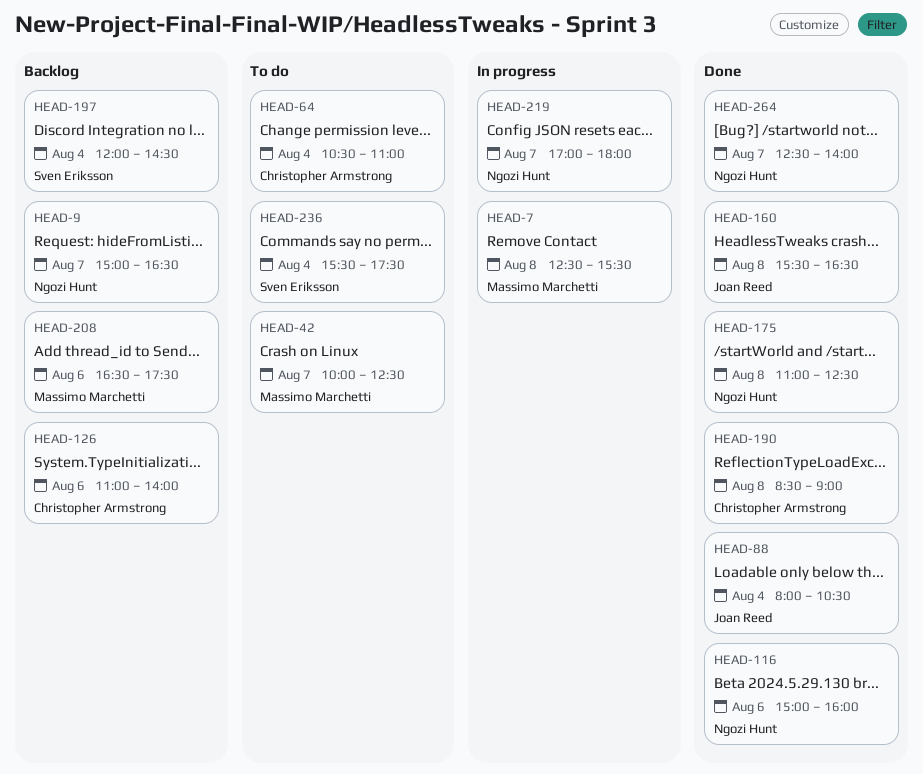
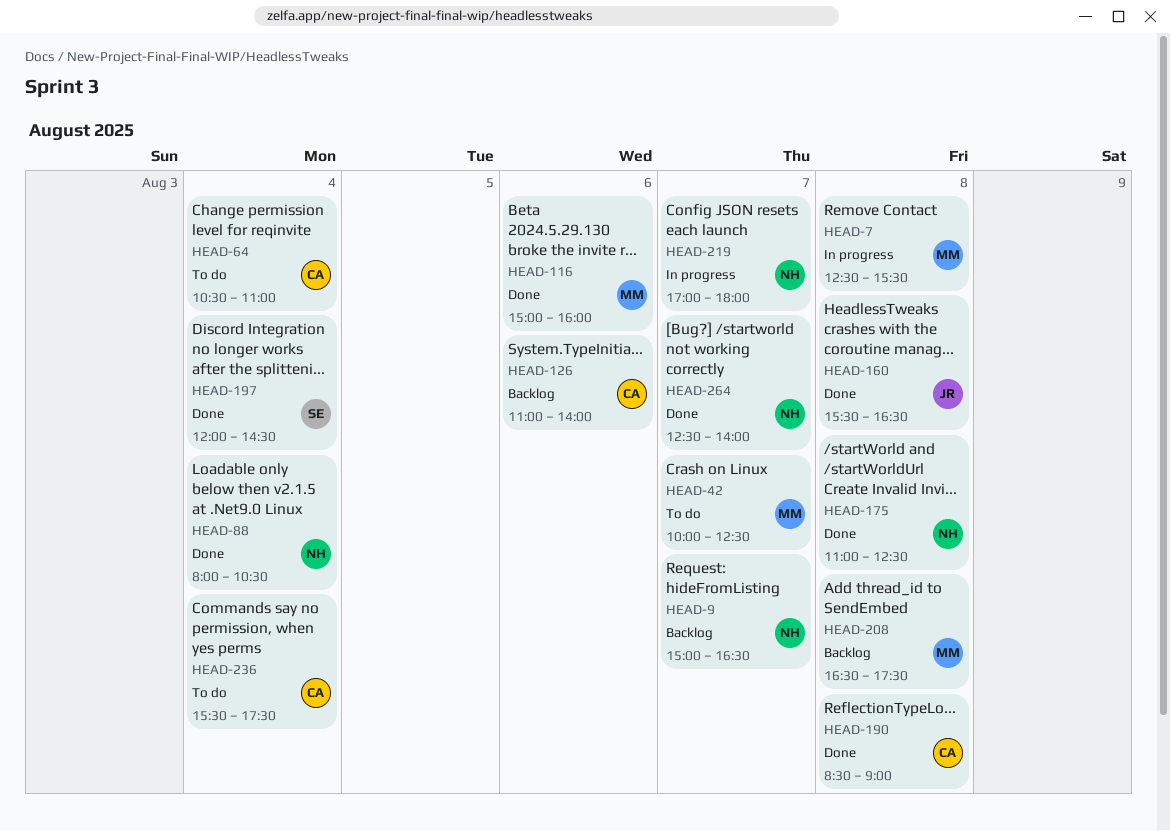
HEAD-88, owner: Joan Reed -> Ngozi Hunt
HEAD-116, owner: Ngozi Hunt -> Massimo Marchetti
HEAD-197, status: Backlog -> Done
HEAD-208, day: Aug 6 -> Aug 8
HEAD-236, owner: Sven Eriksson -> Christopher Armstrong

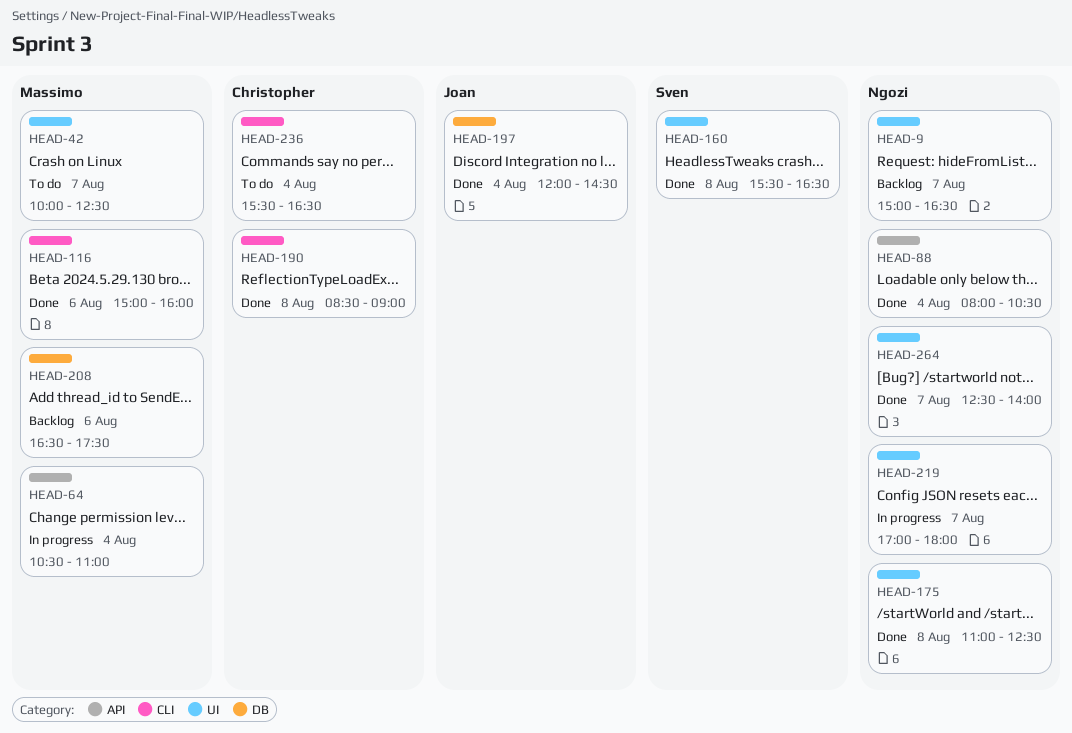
HEAD-7: present -> none
HEAD-64, status: To do -> In progress
HEAD-64, owner: Christopher -> Massimo
HEAD-126: present -> none
HEAD-160, owner: Joan -> Sven
HEAD-197, owner: Sven -> Joan
HEAD-208, day: Aug 8 -> Aug 6
HEAD-236, ends: 17:30 -> 16:30

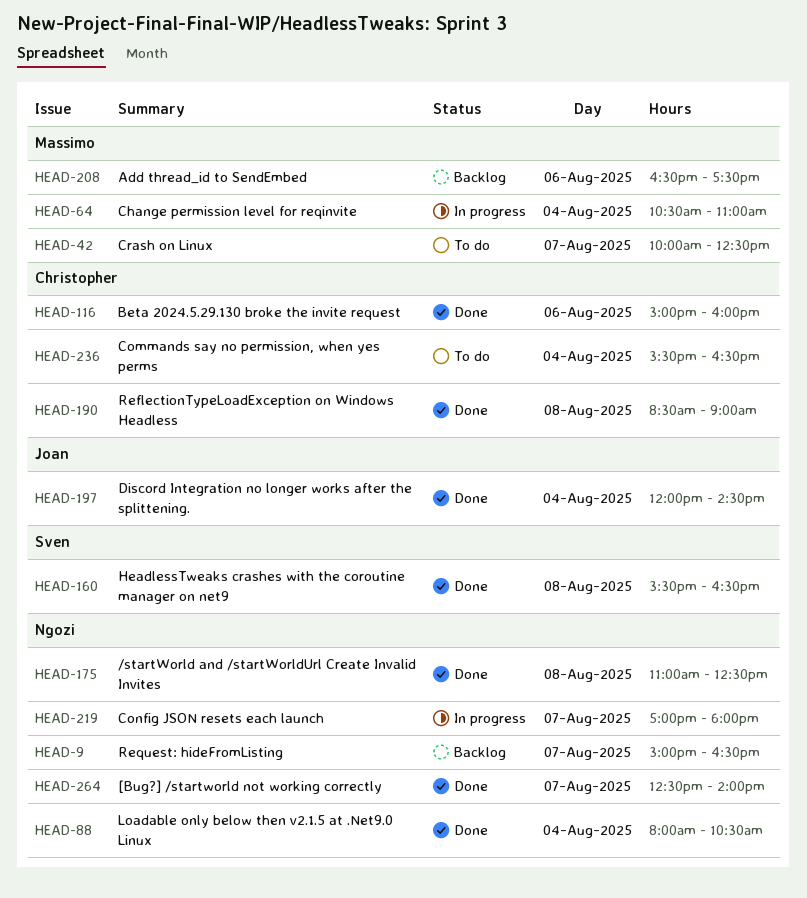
HEAD-116, owner: Massimo -> Christopher

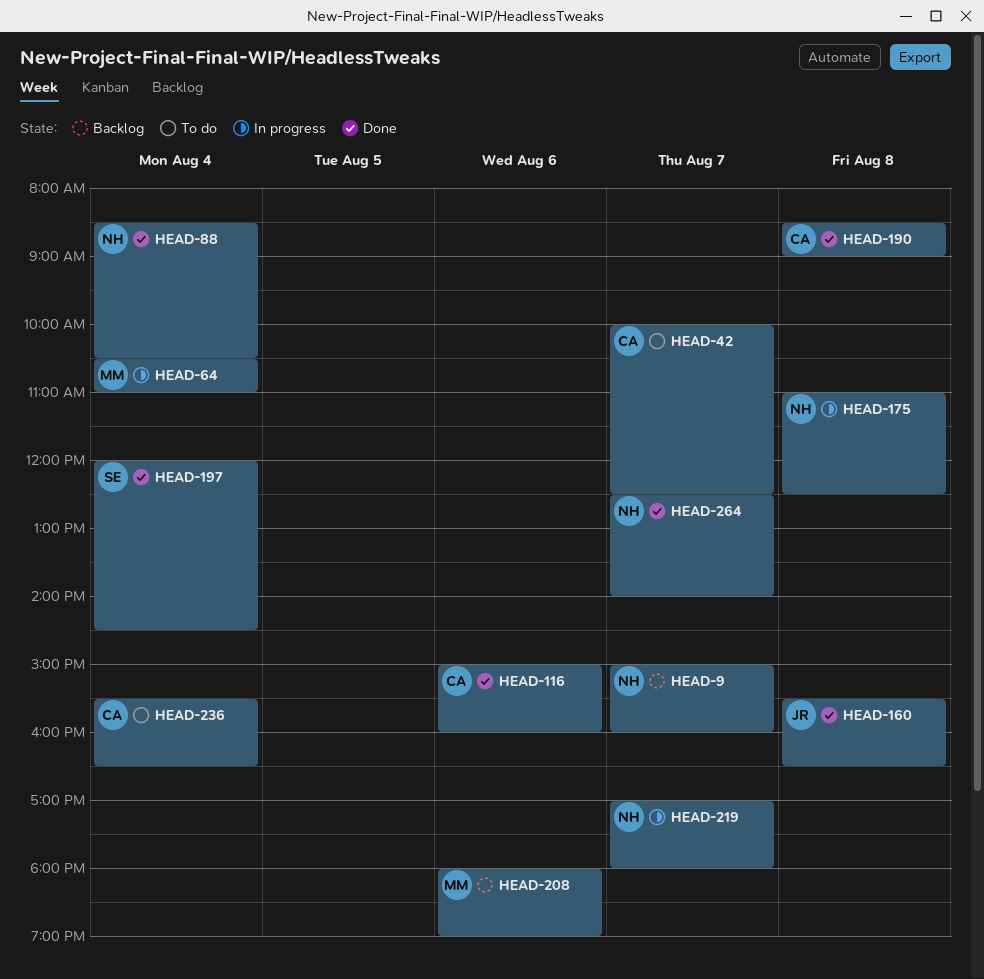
HEAD-9, ends: 16:30 -> 16:00
HEAD-42, owner: Massimo -> Christopher
HEAD-88, begins: 08:00 -> 08:30
HEAD-160, owner: Sven -> Joan
HEAD-175, status: Done -> In progress
HEAD-197, owner: Joan -> Sven
HEAD-208, begins: 16:30 -> 18:00
HEAD-208, ends: 17:30 -> 19:00

